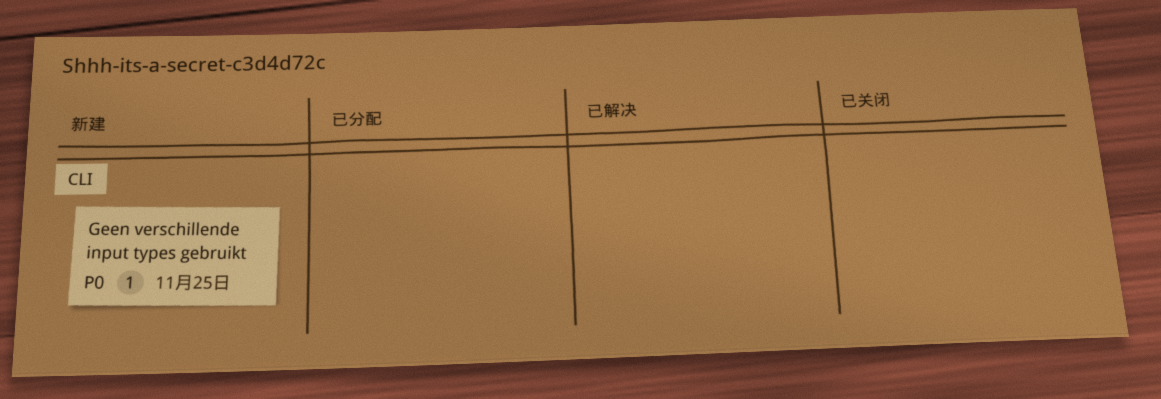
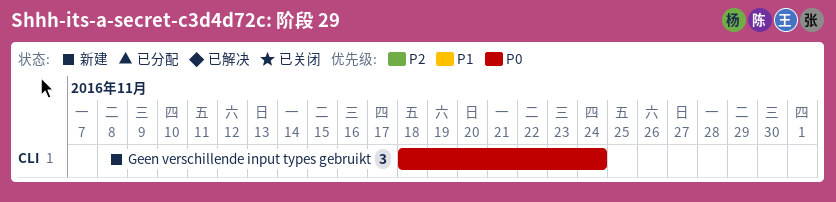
Geen verschillende input types gebruikt, estimate: 1 -> 3
Geen verschillende input types gebruikt, due: Nov 25 -> Nov 24

